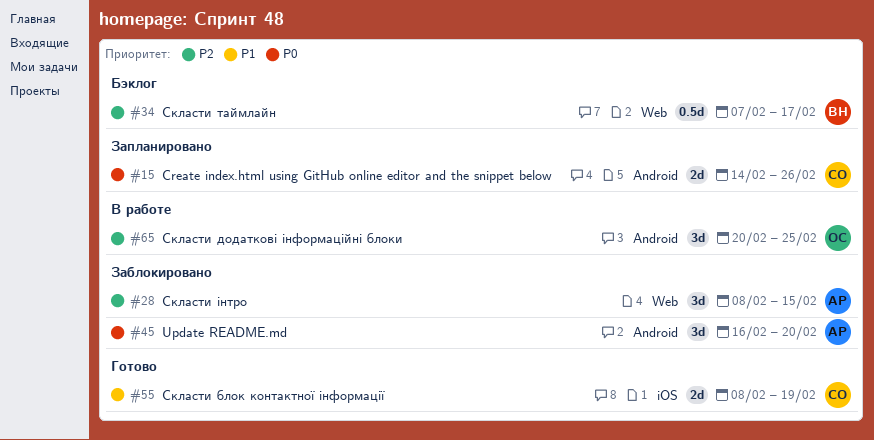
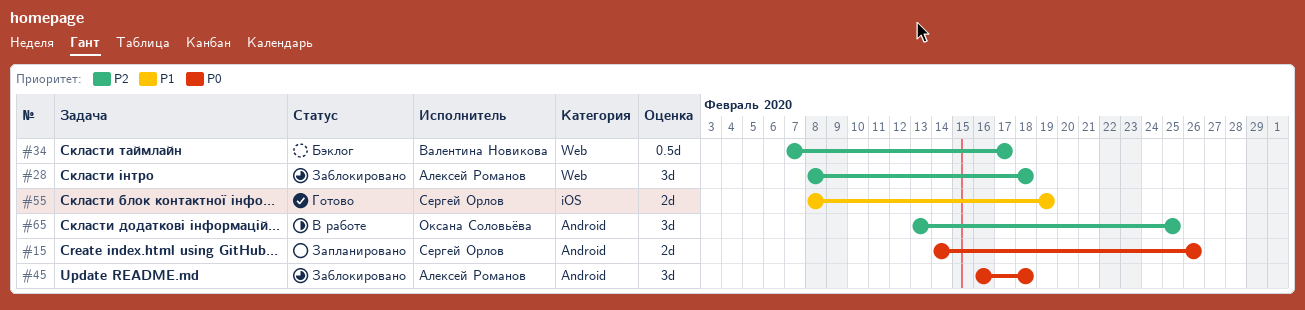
#28, due: Feb 15 -> Feb 18
#45, due: Feb 20 -> Feb 18
#65, start: Feb 20 -> Feb 13

